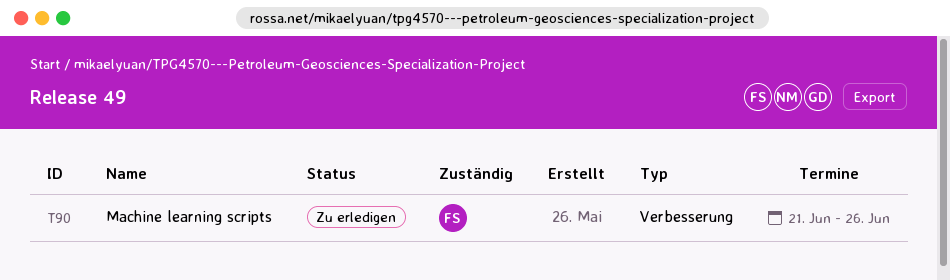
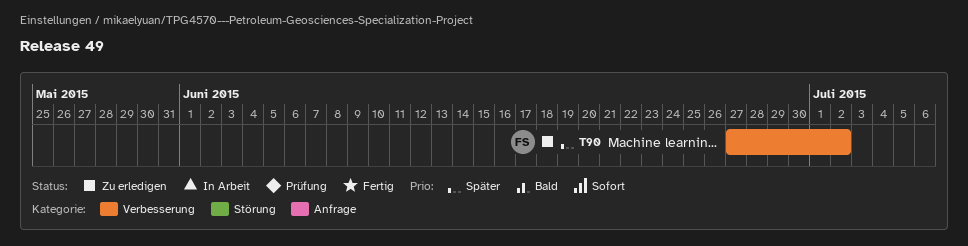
T90, start: Jun 21 -> Jun 27
T90, due: Jun 26 -> Jul 2

